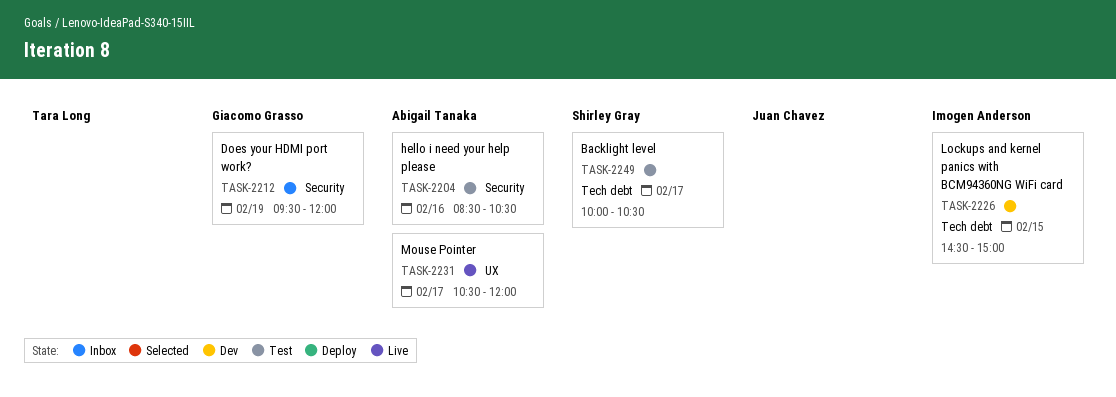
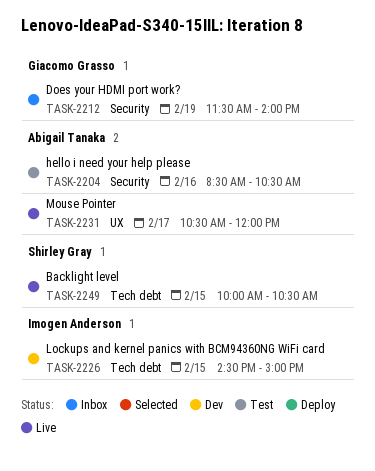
TASK-2212, begins: 09:30 -> 11:30
TASK-2212, ends: 12:00 -> 14:00
TASK-2249, status: Test -> Live
TASK-2249, day: Feb 17 -> Feb 15

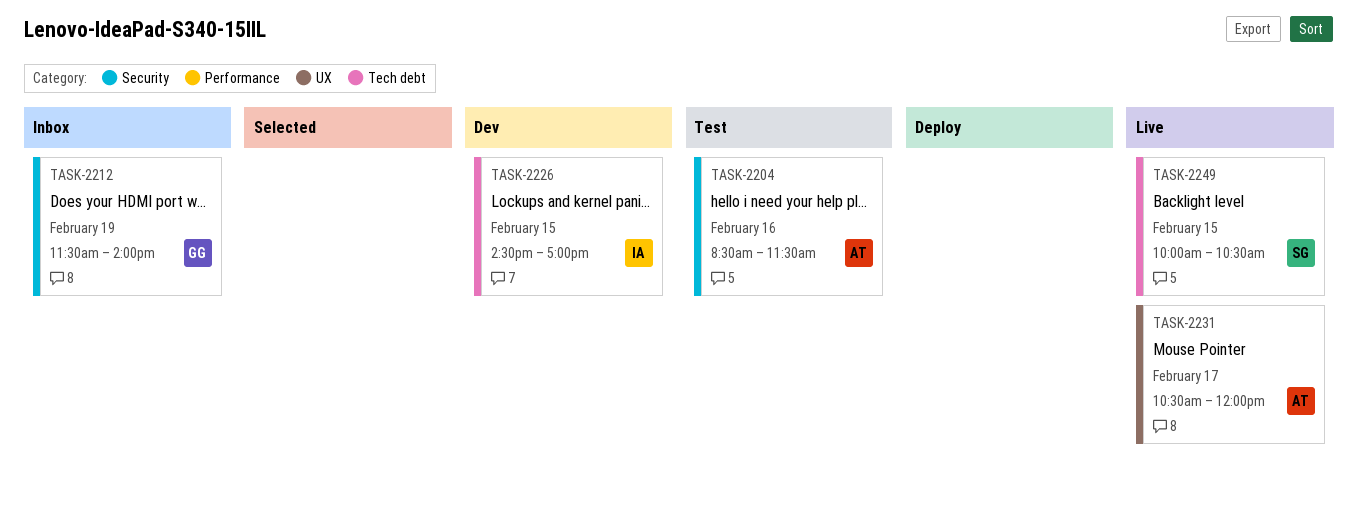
TASK-2204, ends: 10:30 -> 11:30
TASK-2226, ends: 15:00 -> 17:00

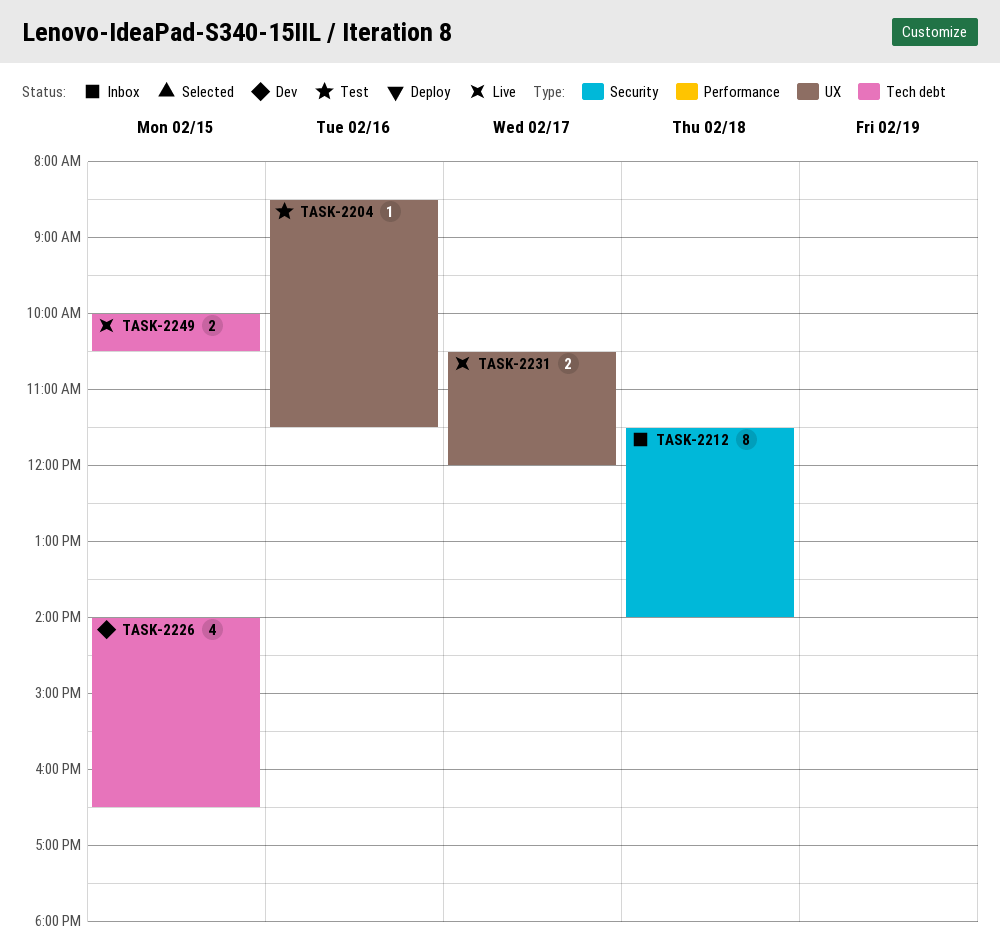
TASK-2204, label: Security -> UX
TASK-2212, day: Feb 19 -> Feb 18
TASK-2226, begins: 14:30 -> 14:00
TASK-2226, ends: 17:00 -> 16:30

